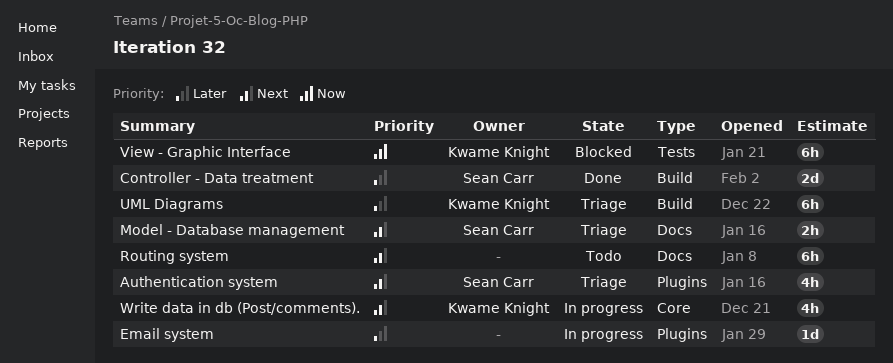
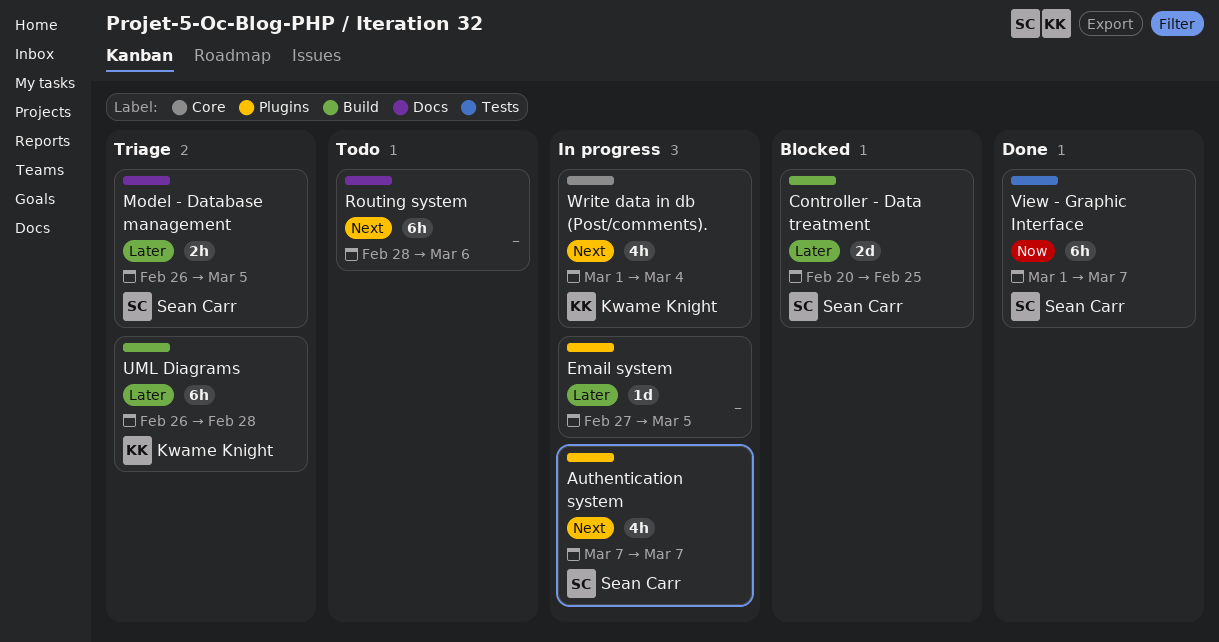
Authentication system, status: Triage -> In progress
Controller - Data treatment, status: Done -> Blocked
Model - Database management, priority: Next -> Later
View - Graphic Interface, status: Blocked -> Done
View - Graphic Interface, owner: Kwame Knight -> Sean Carr

